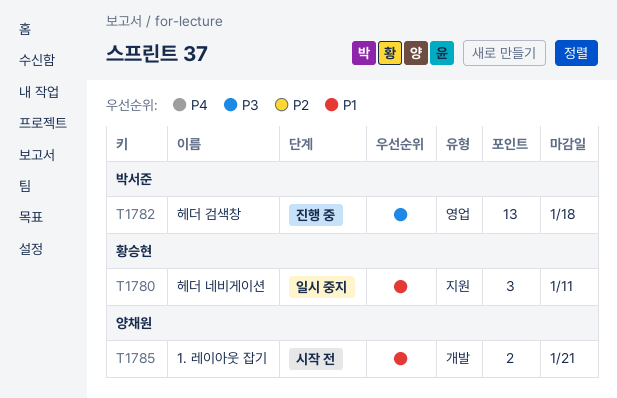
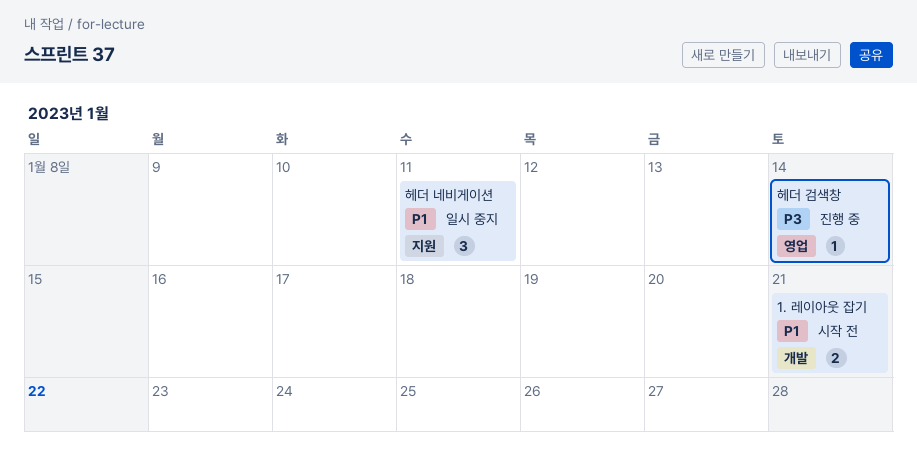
헤더 검색창, estimate: 13 -> 1
헤더 검색창, due: Jan 18 -> Jan 14

